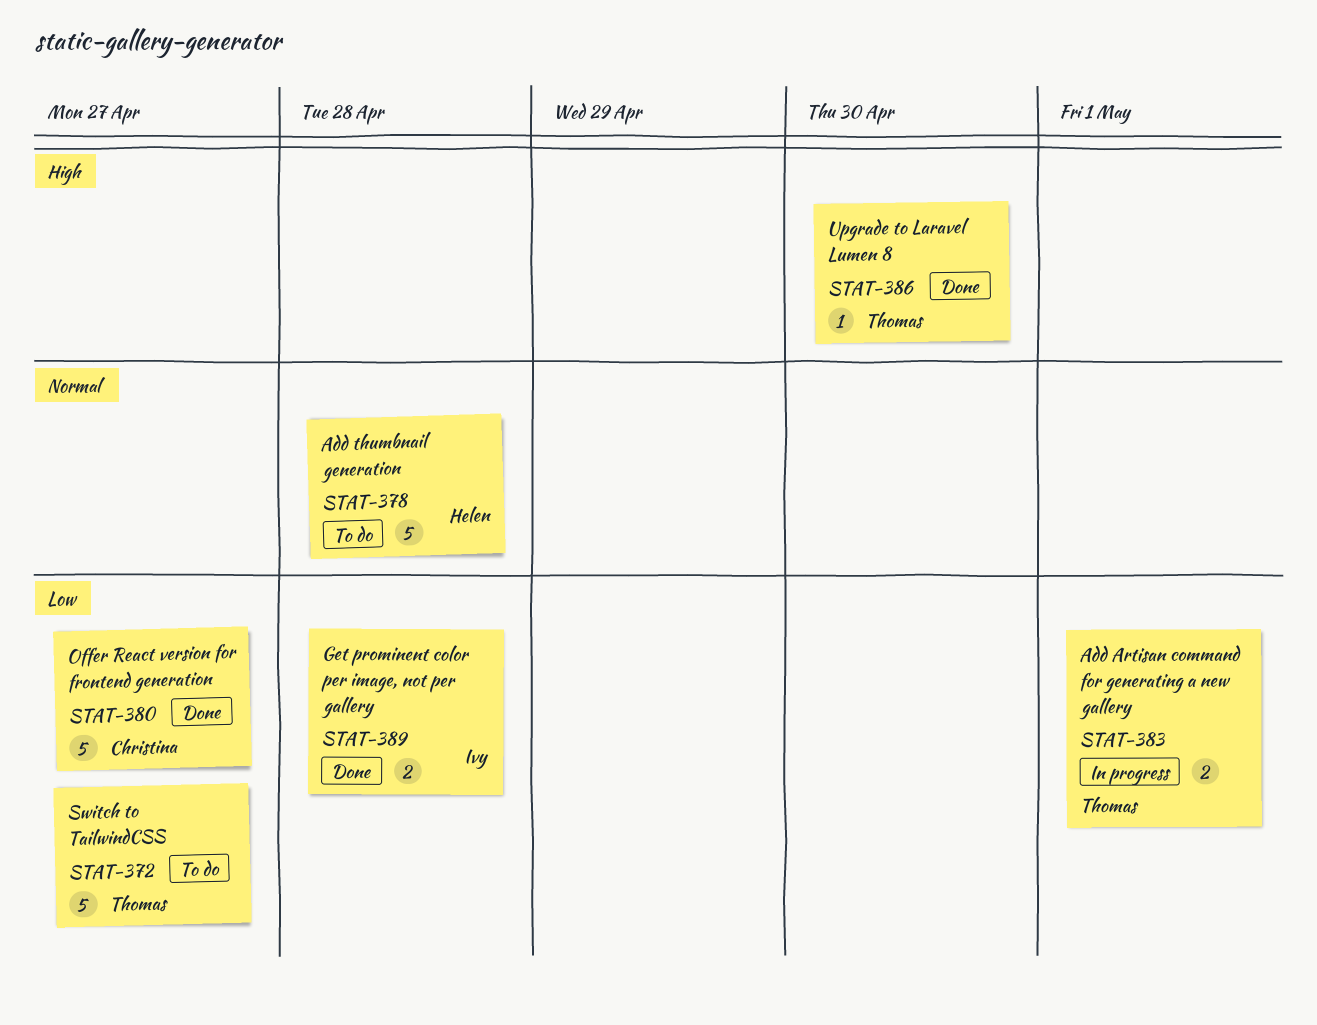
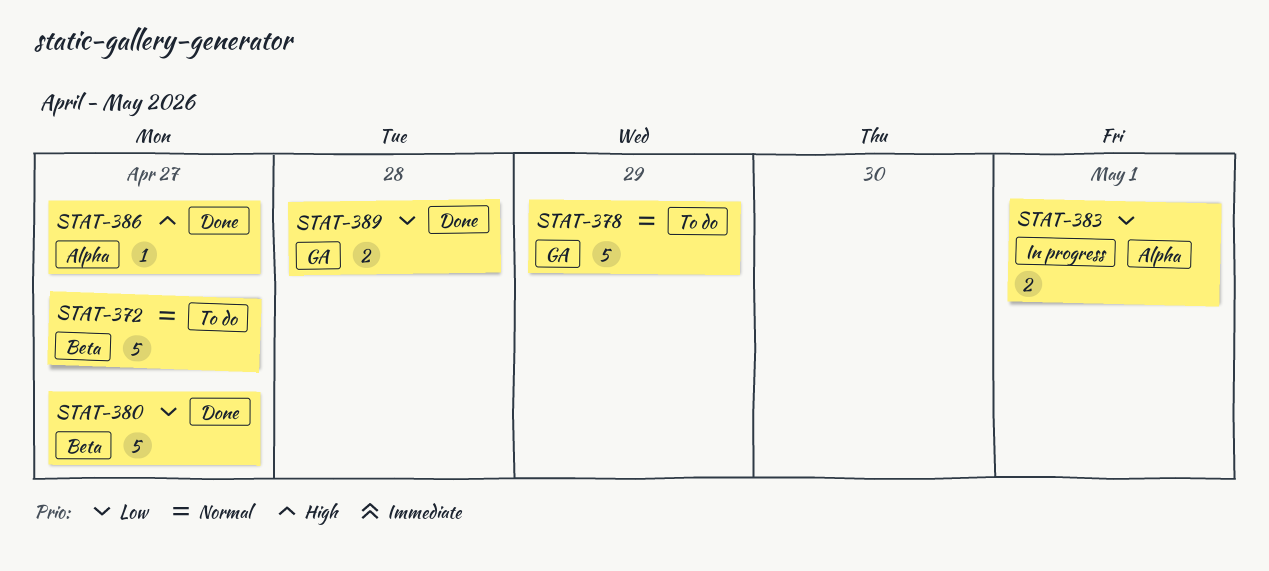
STAT-372, priority: Low -> Normal
STAT-378, due: Apr 28 -> Apr 29
STAT-386, due: Apr 30 -> Apr 27

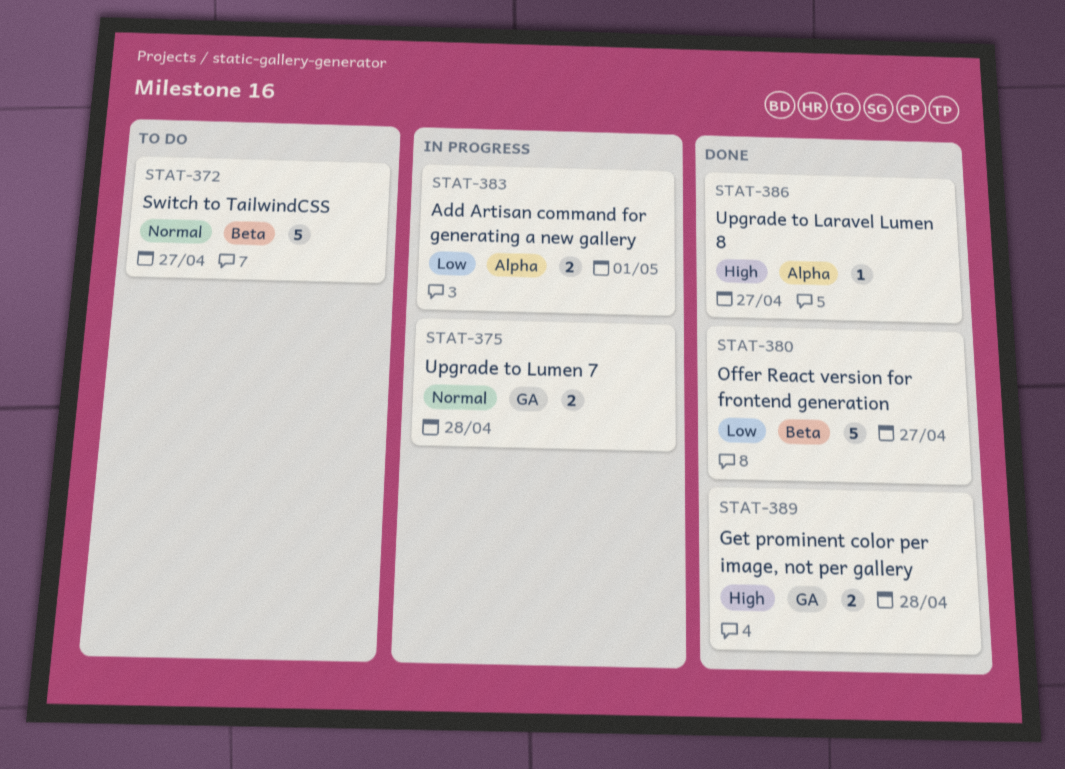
STAT-375: none -> present
STAT-378: present -> none
STAT-389, priority: Low -> High

